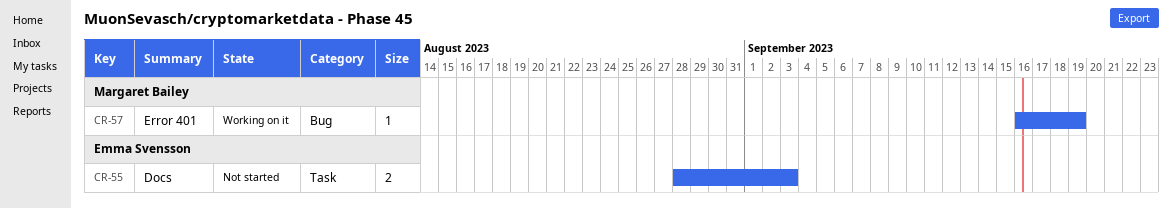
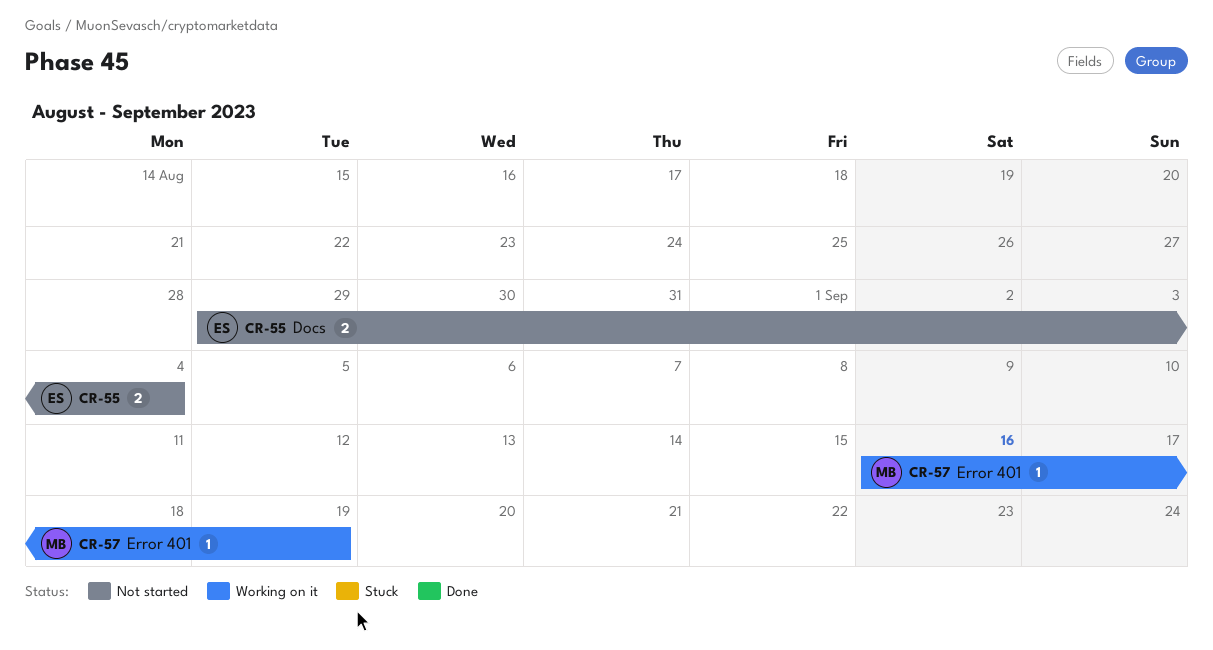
CR-55, start: Aug 28 -> Aug 29
CR-55, due: Sep 3 -> Sep 4

